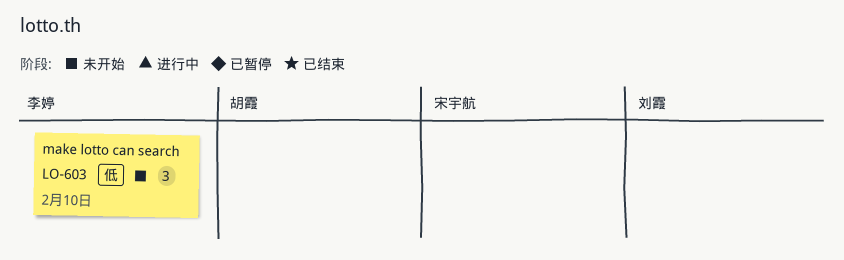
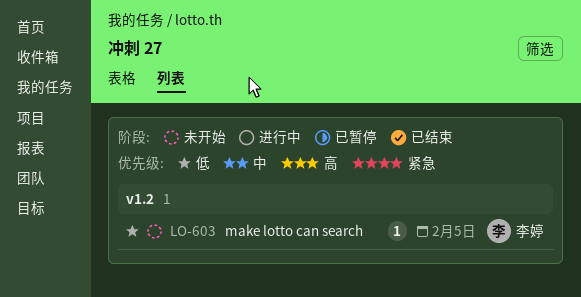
LO-603, estimate: 3 -> 1
LO-603, due: Feb 10 -> Feb 5

